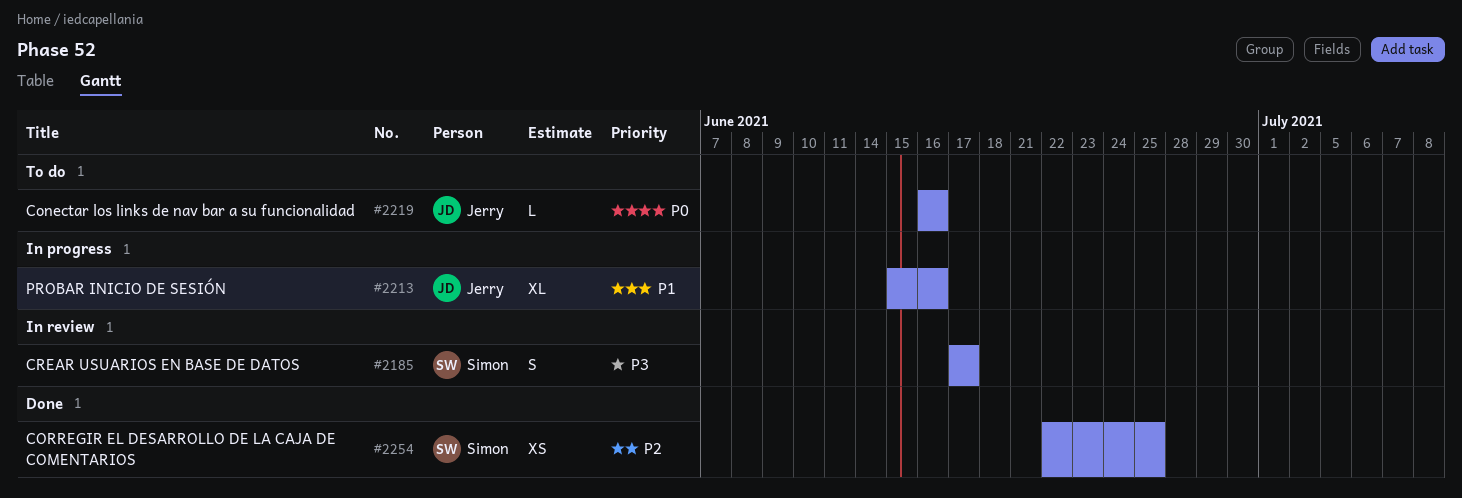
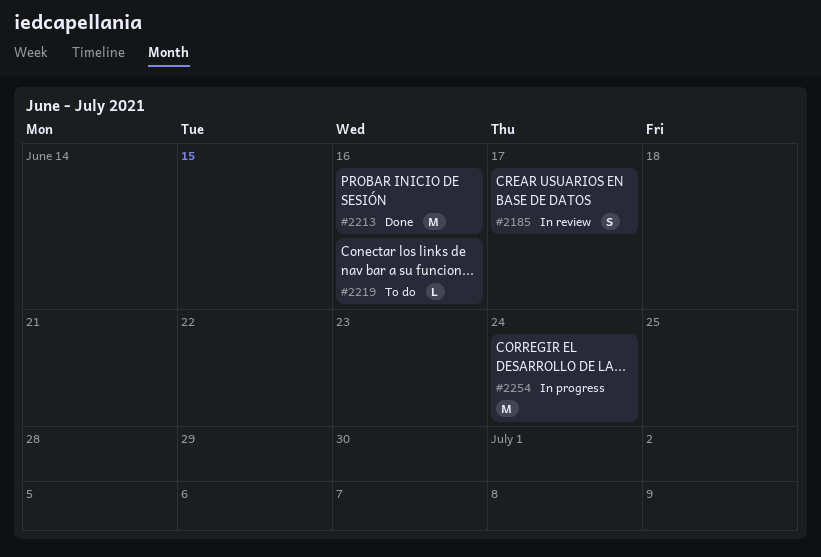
#2213, status: In progress -> Done
#2213, estimate: XL -> M
#2254, status: Done -> In progress
#2254, estimate: XS -> M
#2254, due: Jun 25 -> Jun 24

